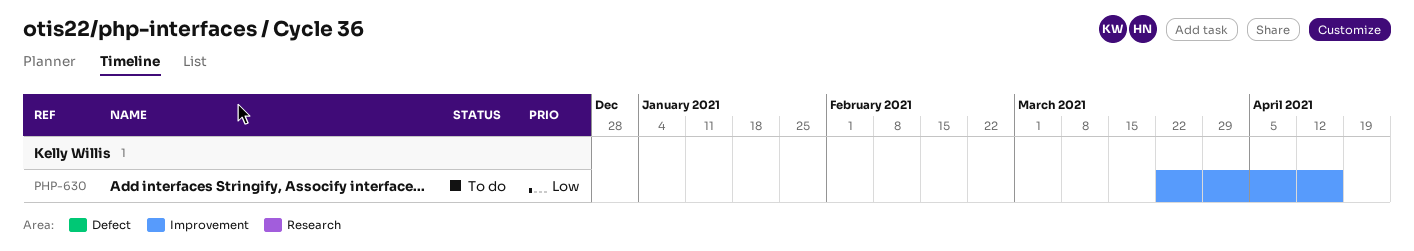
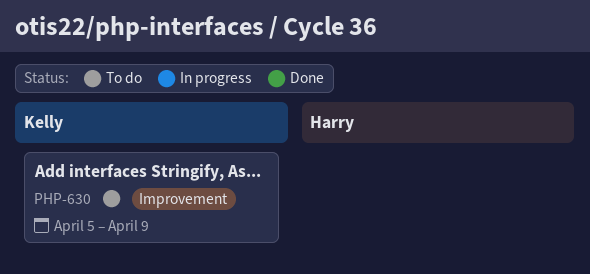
PHP-630, start: Mar 22 -> Apr 5
PHP-630, due: Apr 16 -> Apr 9

